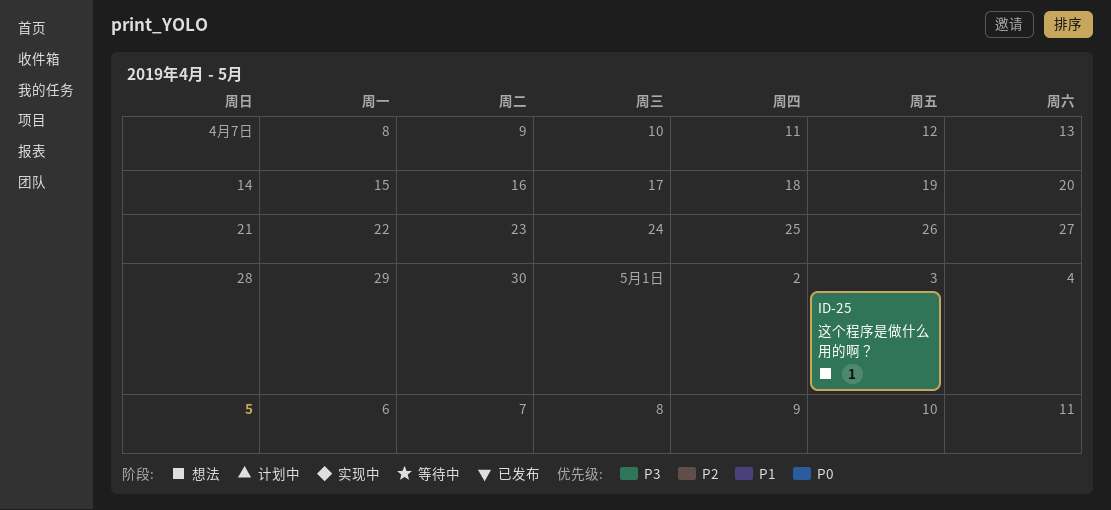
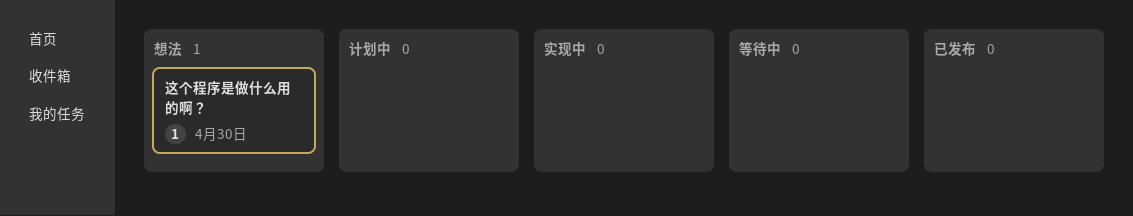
这个程序是做什么用的啊？, due: May 3 -> Apr 30

